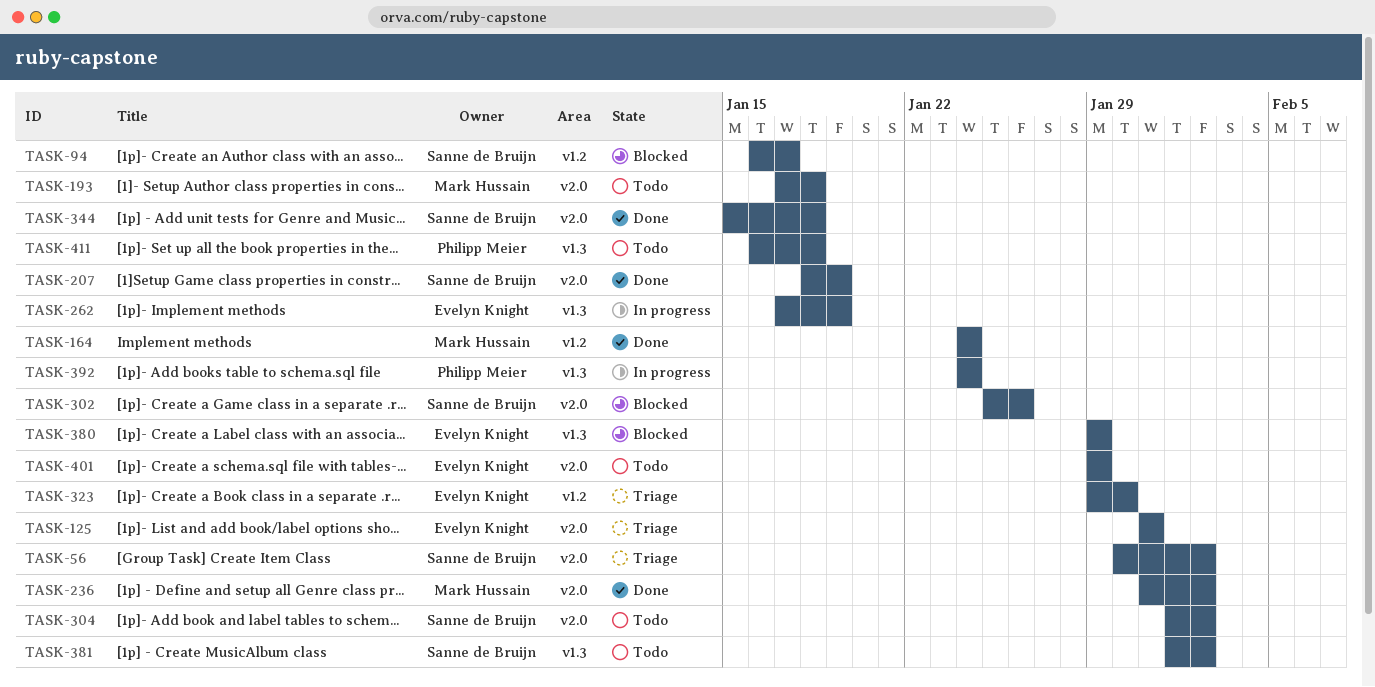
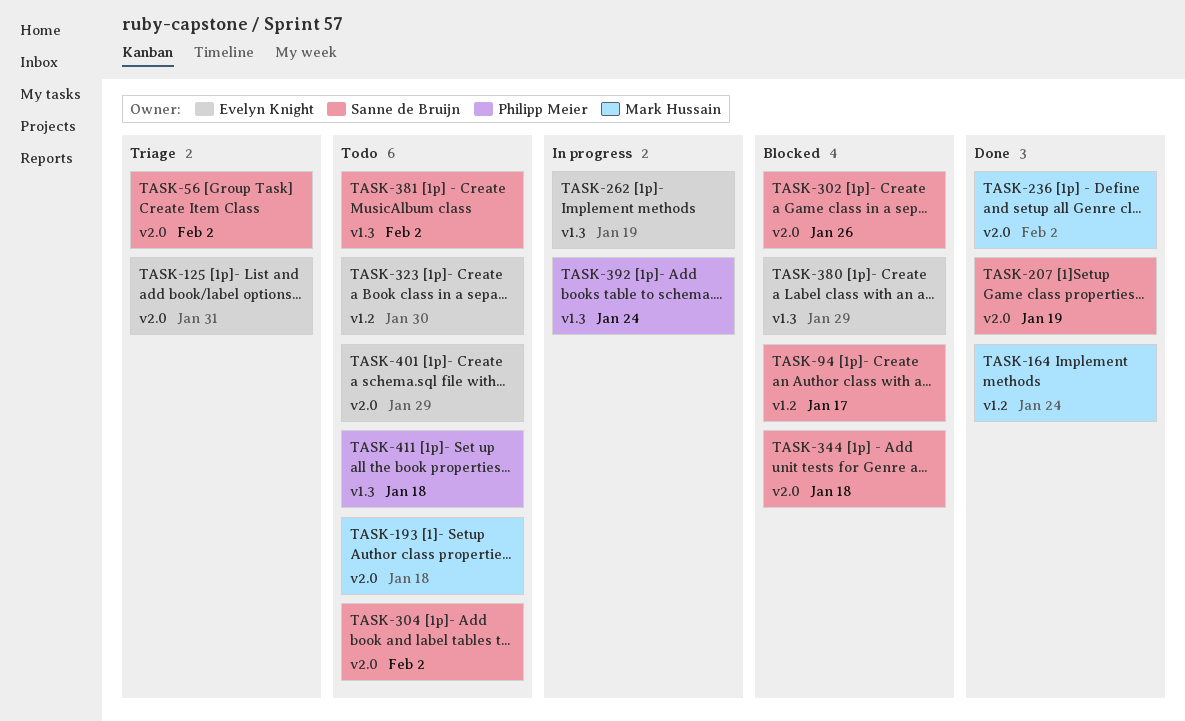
TASK-323, status: Triage -> Todo
TASK-344, status: Done -> Blocked

